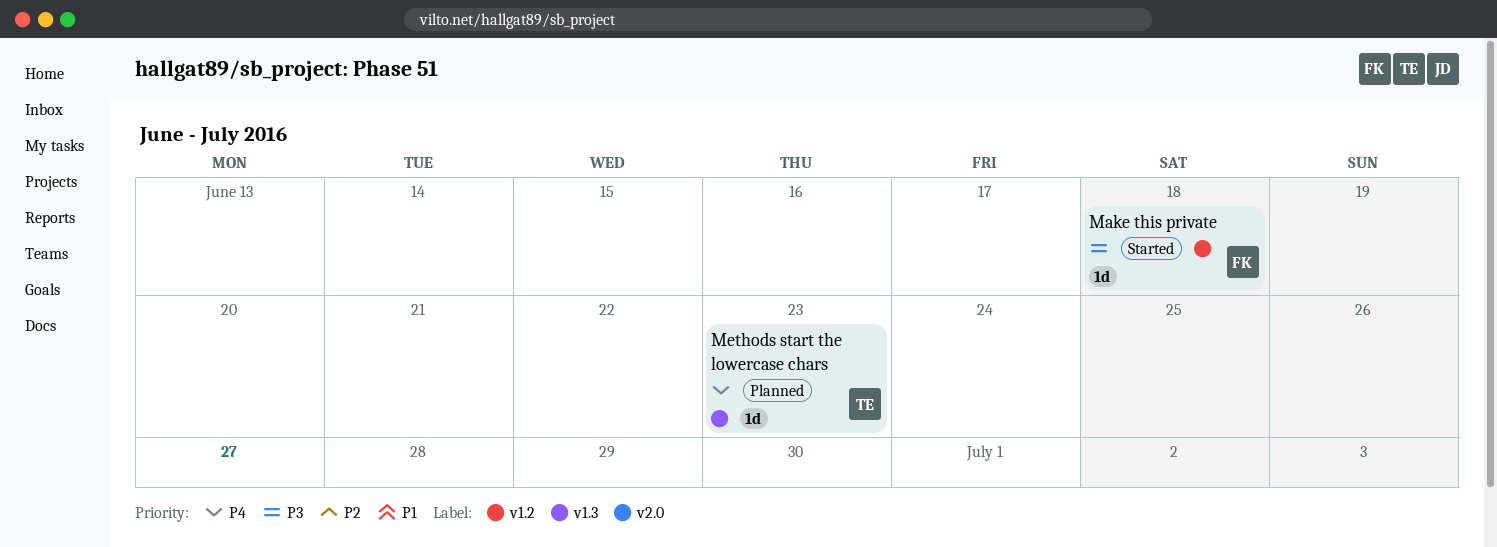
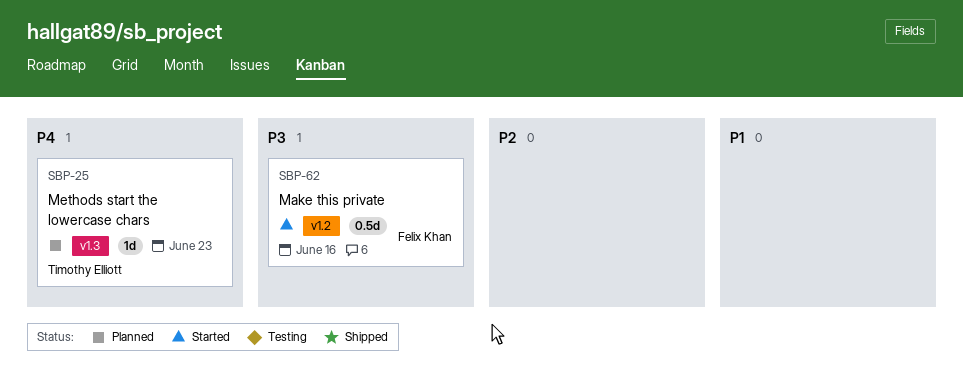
Make this private, estimate: 1d -> 0.5d
Make this private, due: Jun 18 -> Jun 16

